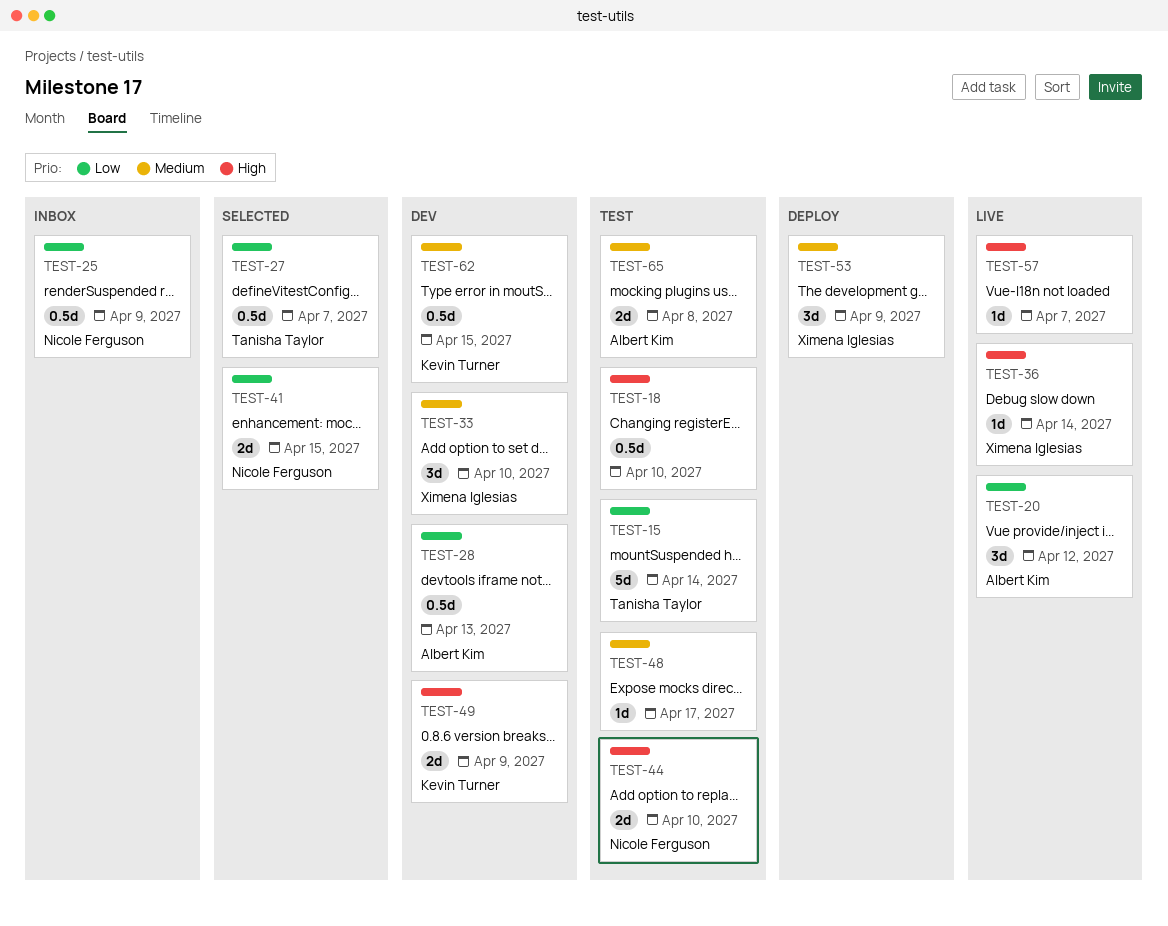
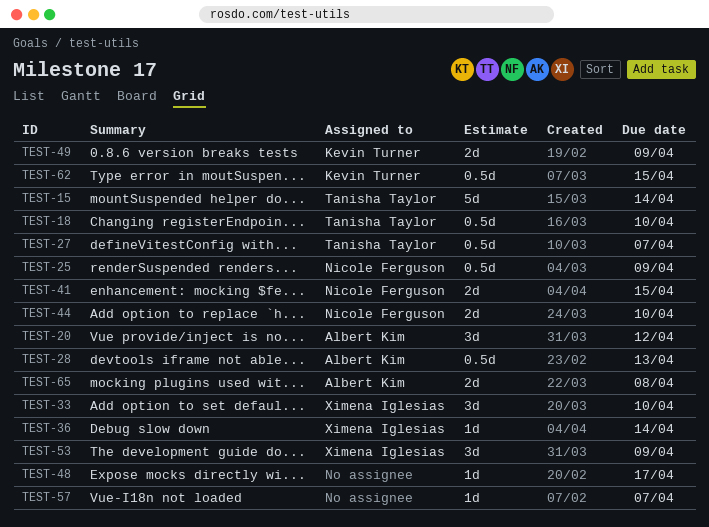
TEST-18, owner: none -> Tanisha Taylor

